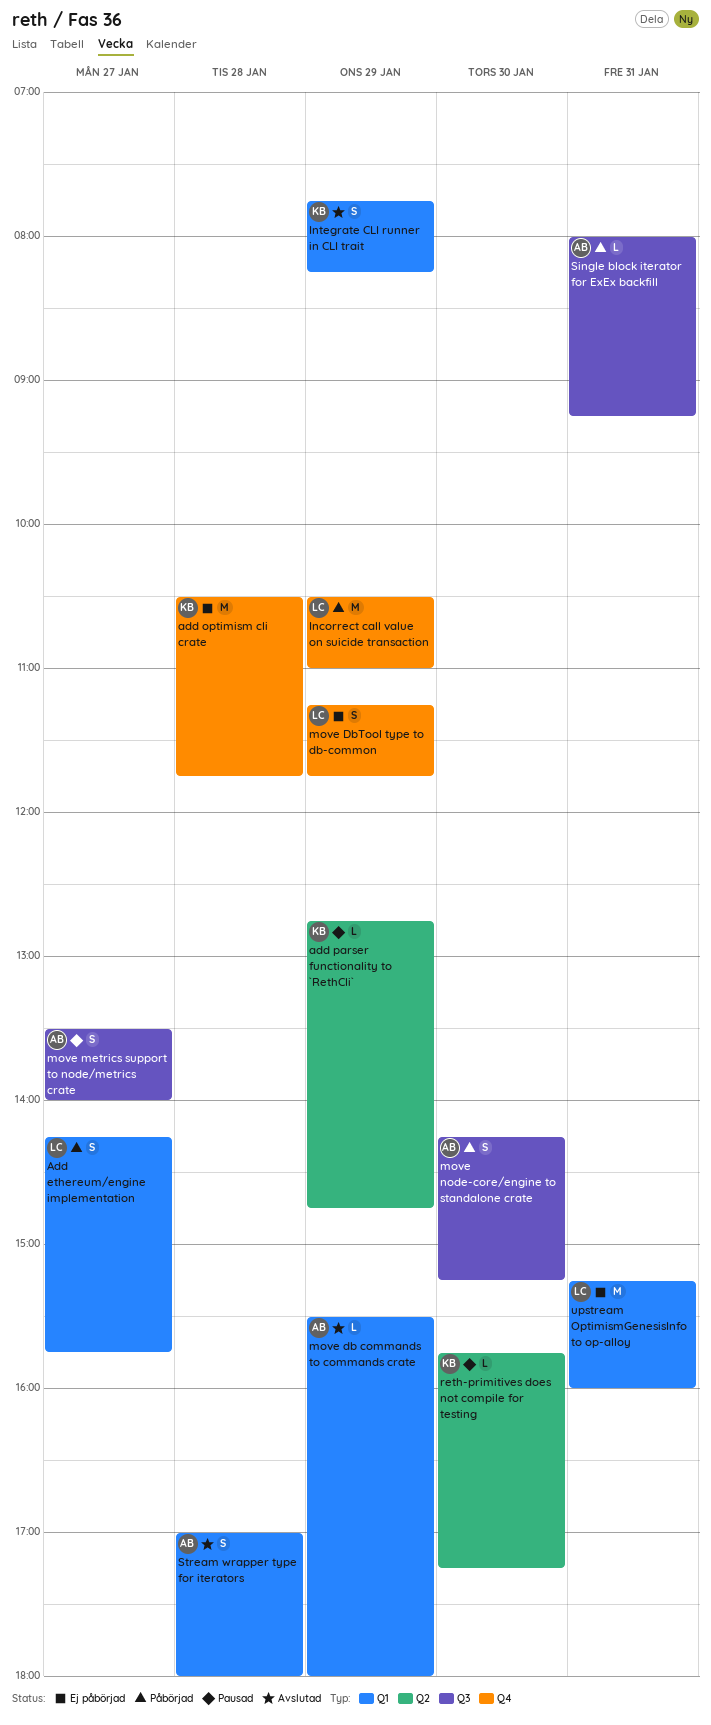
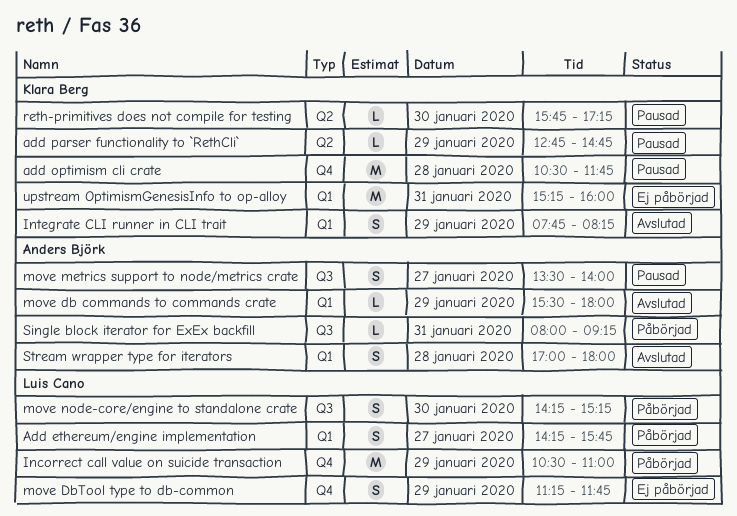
add optimism cli crate, status: Ej påbörjad -> Pausad
move node-core/engine to standalone crate, owner: Anders Björk -> Luis Cano
upstream OptimismGenesisInfo to op-alloy, owner: Luis Cano -> Klara Berg

